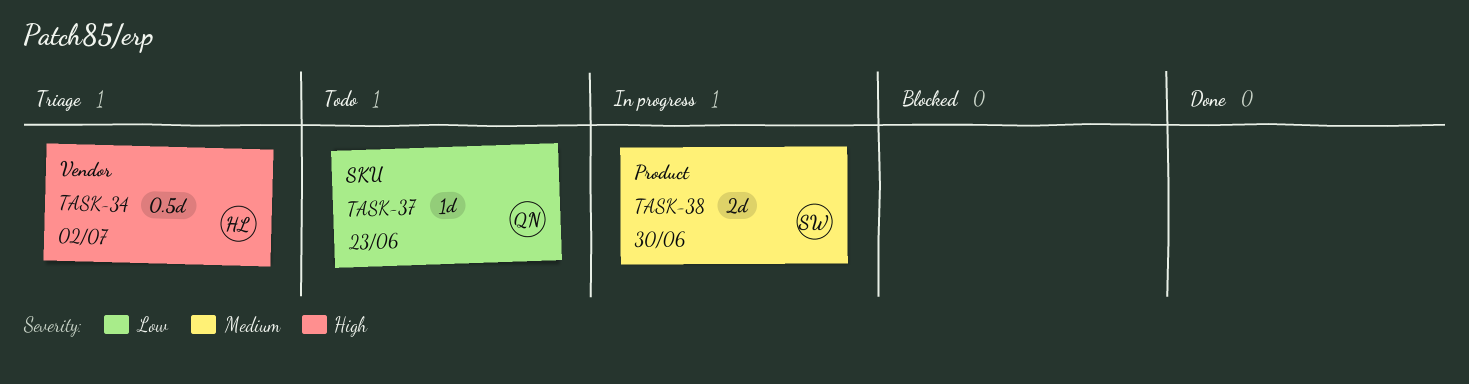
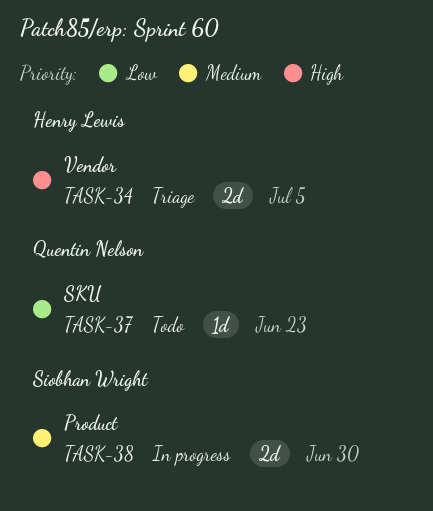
TASK-34, estimate: 0.5d -> 2d
TASK-34, due: Jul 2 -> Jul 5

